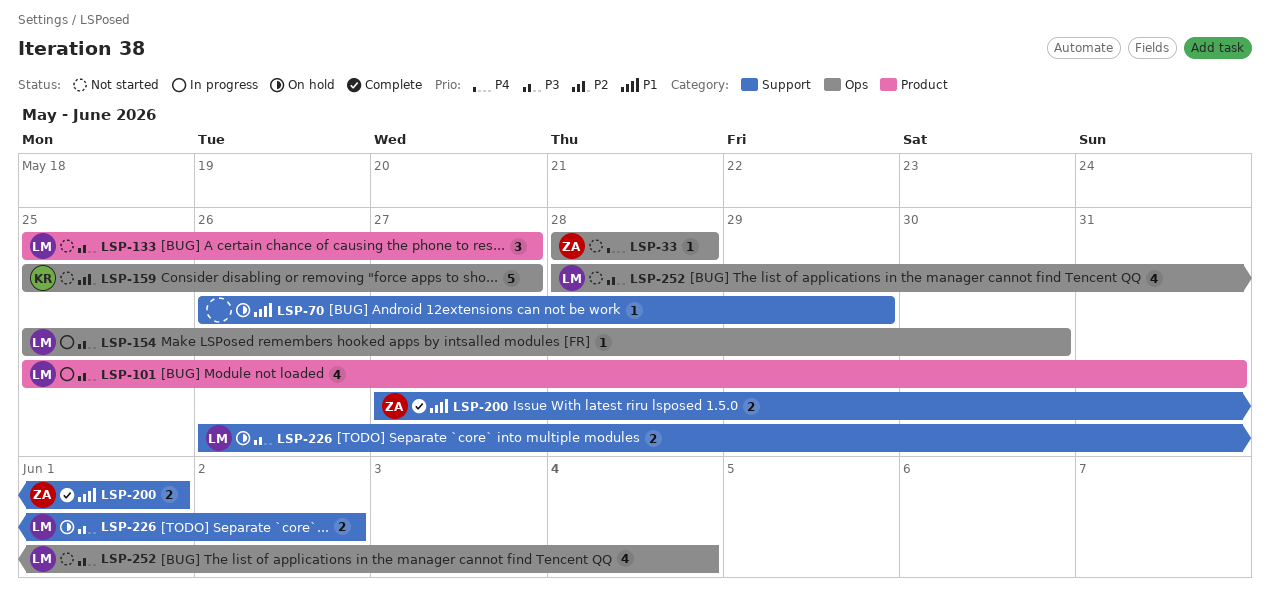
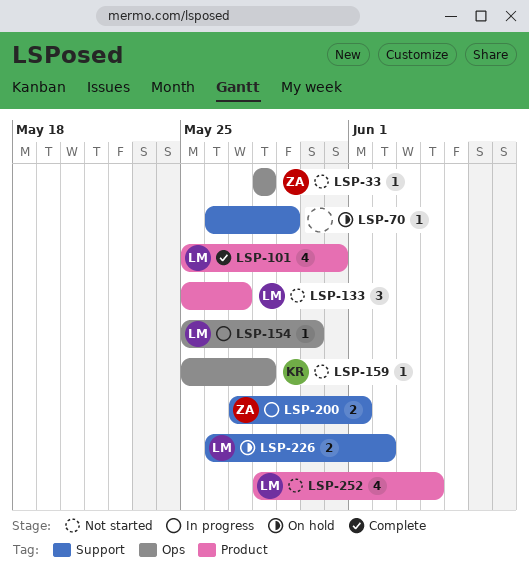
LSP-101, status: In progress -> Complete
LSP-159, estimate: 5 -> 1
LSP-159, due: May 27 -> May 28
LSP-200, status: Complete -> In progress
LSP-252, label: Ops -> Product

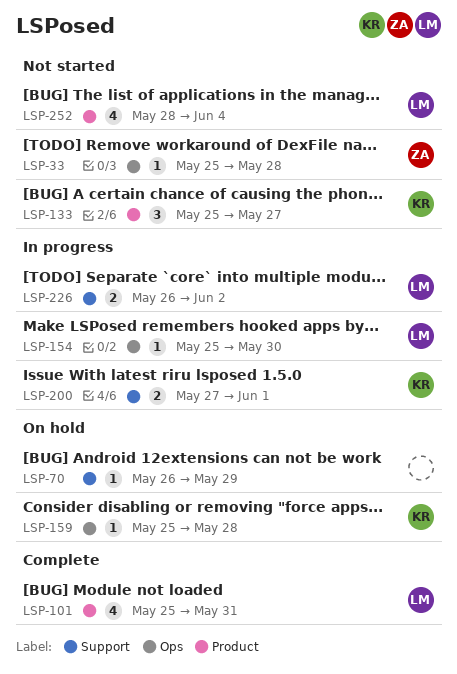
LSP-33, start: May 28 -> May 25
LSP-133, owner: LM -> KR
LSP-159, status: Not started -> On hold
LSP-200, owner: ZA -> KR
LSP-226, status: On hold -> In progress

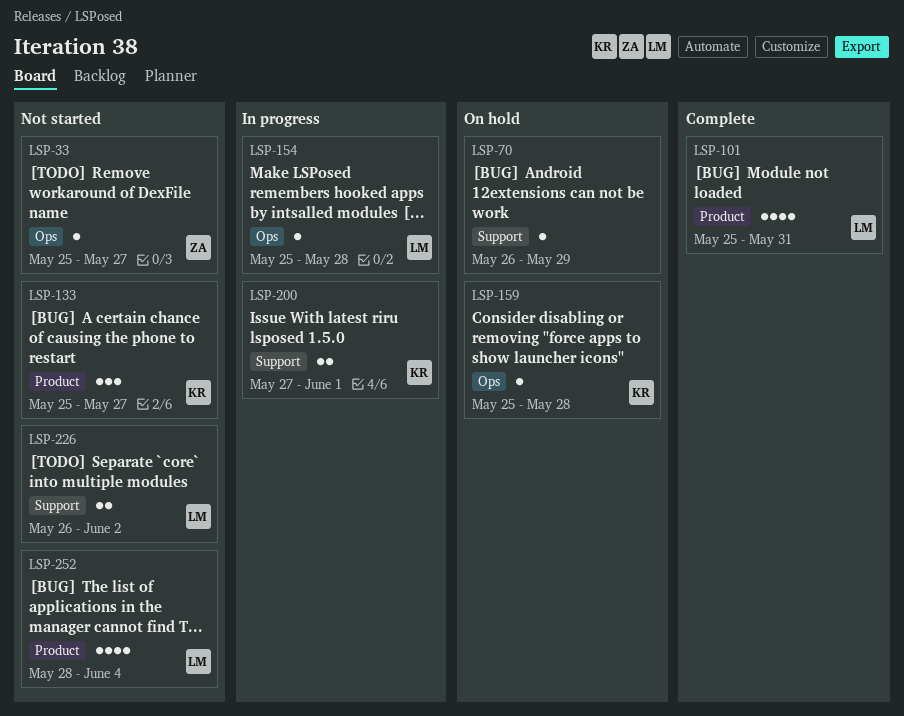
LSP-33, due: May 28 -> May 27
LSP-154, due: May 30 -> May 28
LSP-226, status: In progress -> Not started

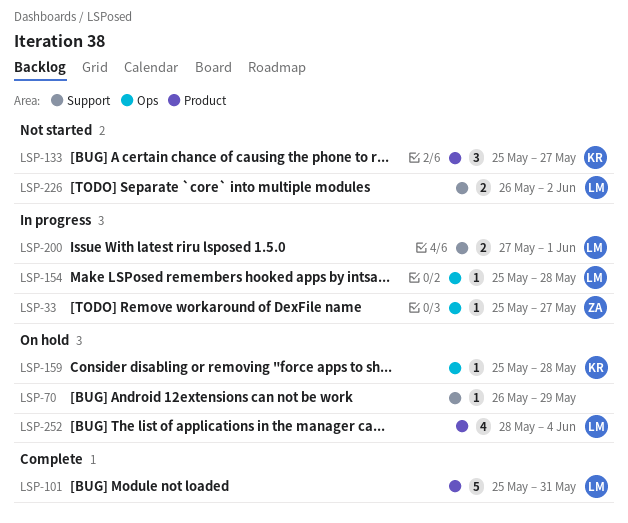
LSP-33, status: Not started -> In progress
LSP-101, estimate: 4 -> 5
LSP-200, owner: KR -> LM
LSP-252, status: Not started -> On hold

